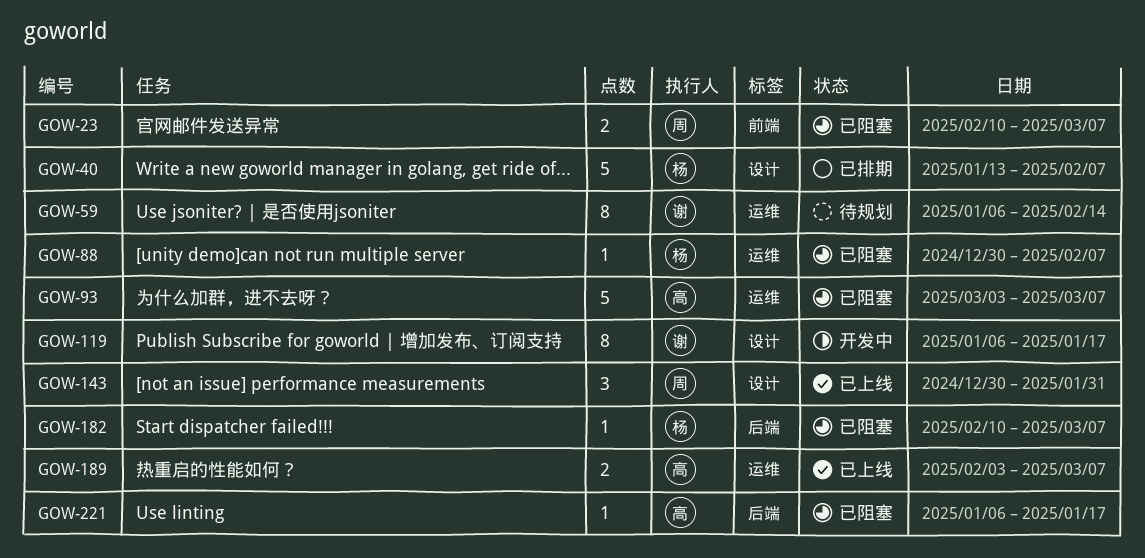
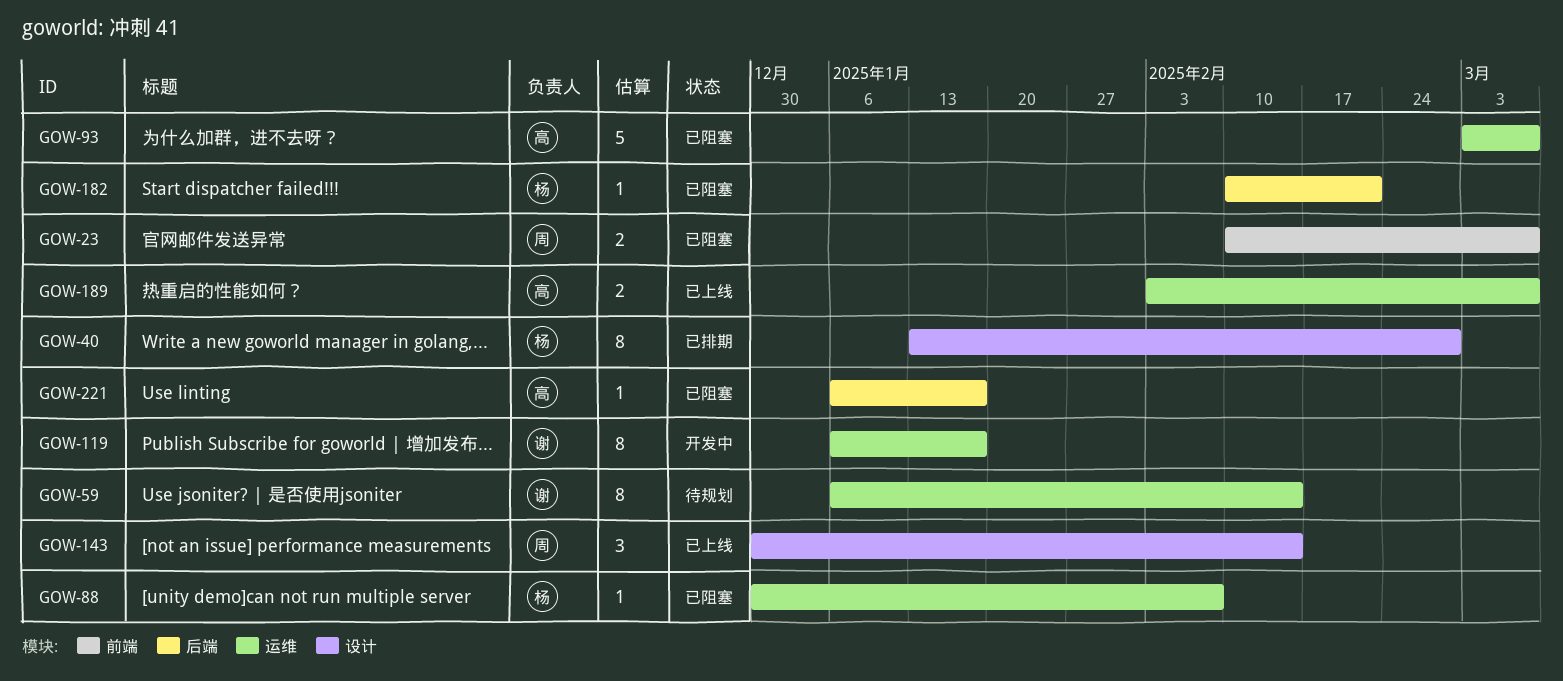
GOW-40, estimate: 5 -> 8
GOW-40, due: Feb 7 -> Feb 28
GOW-119, label: 设计 -> 运维
GOW-143, due: Jan 31 -> Feb 14
GOW-182, due: Mar 7 -> Feb 21

